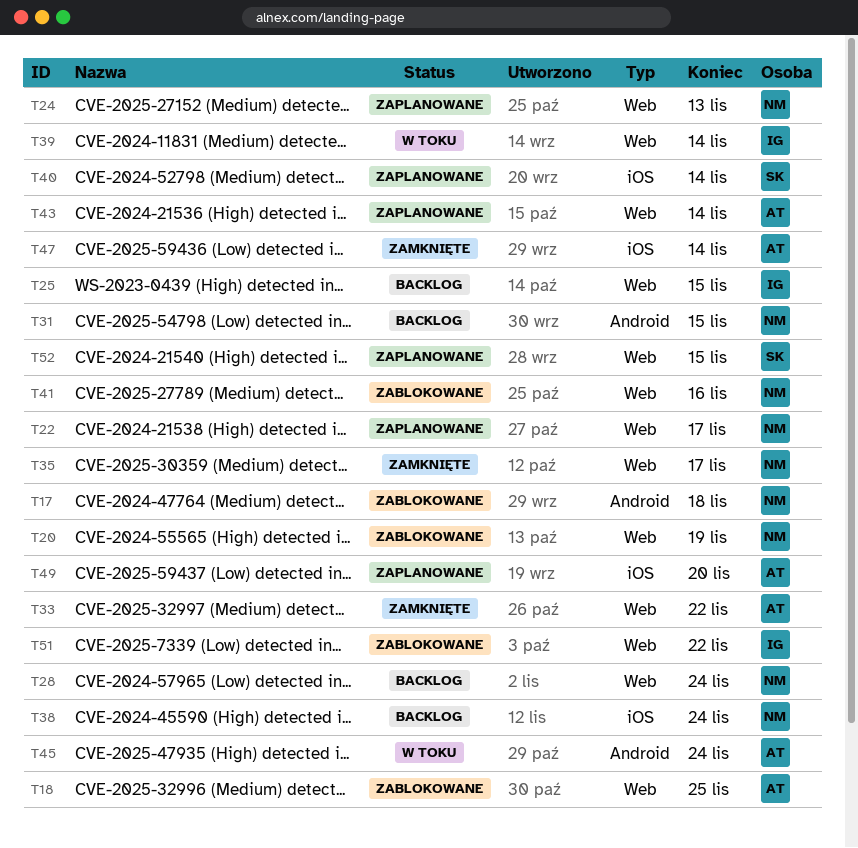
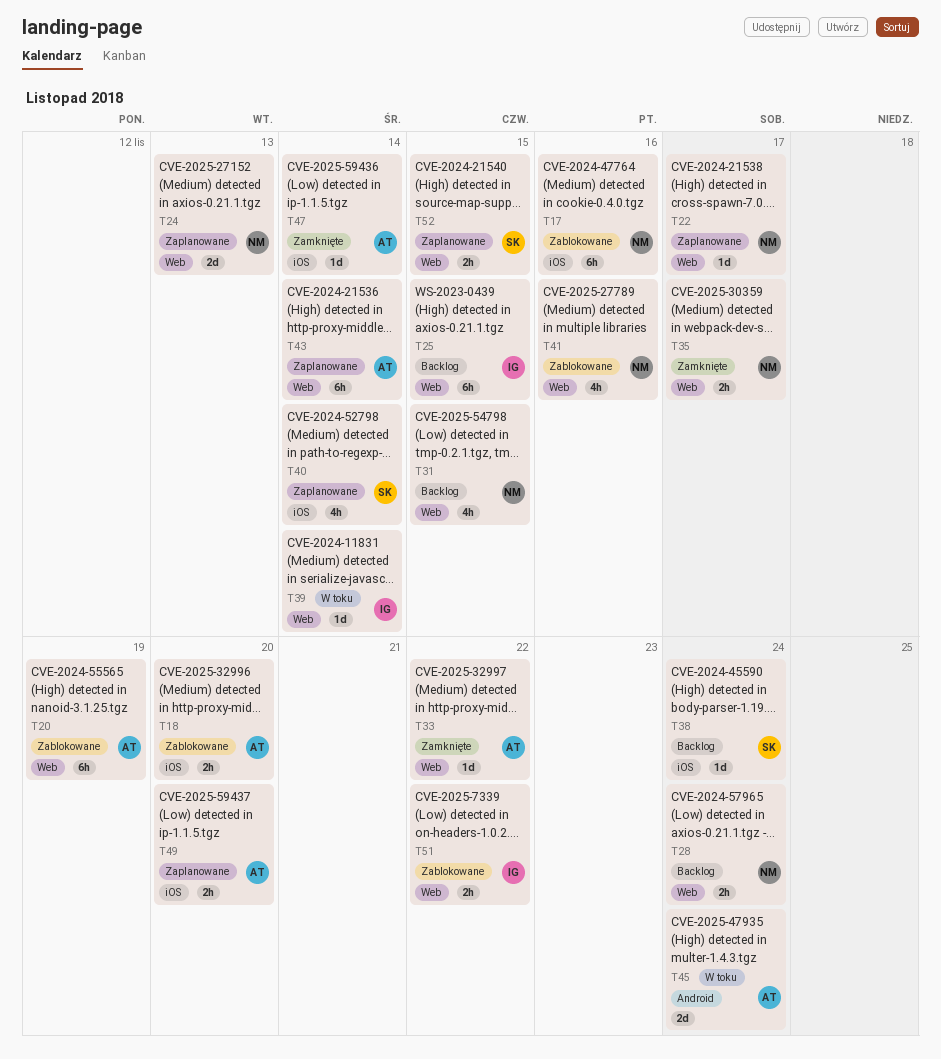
T17, label: Android -> iOS
T17, due: Nov 18 -> Nov 16
T18, label: Web -> iOS
T18, due: Nov 25 -> Nov 20
T20, owner: NM -> AT
T31, label: Android -> Web
T38, owner: NM -> SK

